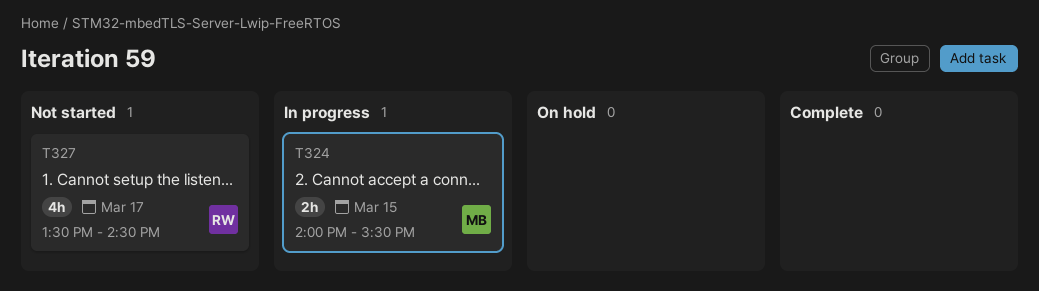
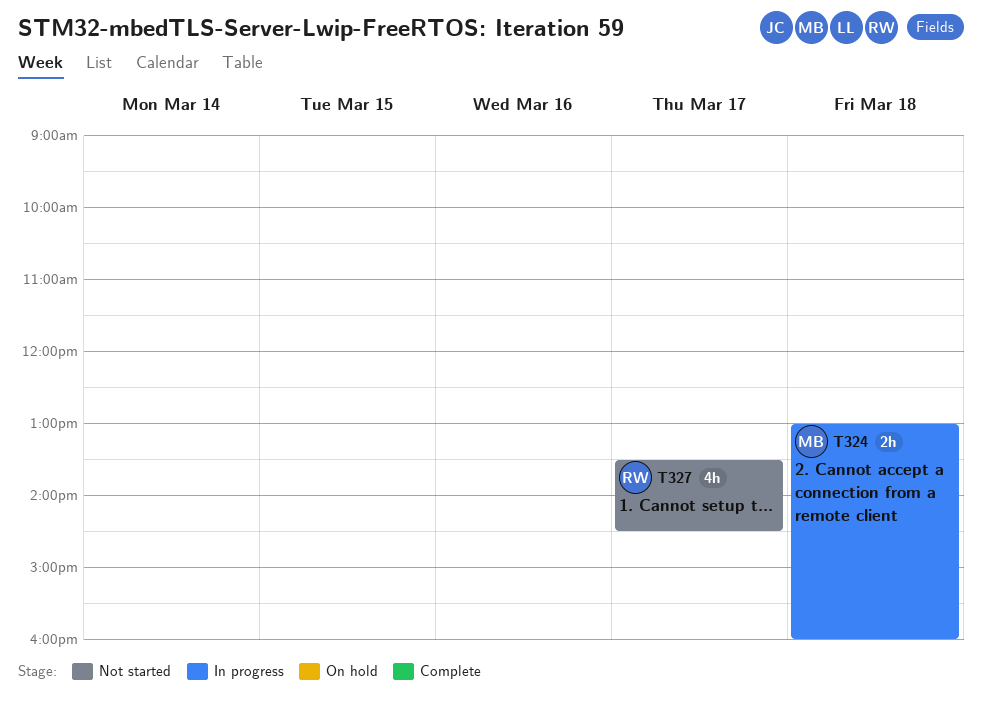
T324, day: Mar 15 -> Mar 18
T324, begins: 14:00 -> 13:00
T324, ends: 15:30 -> 16:00

